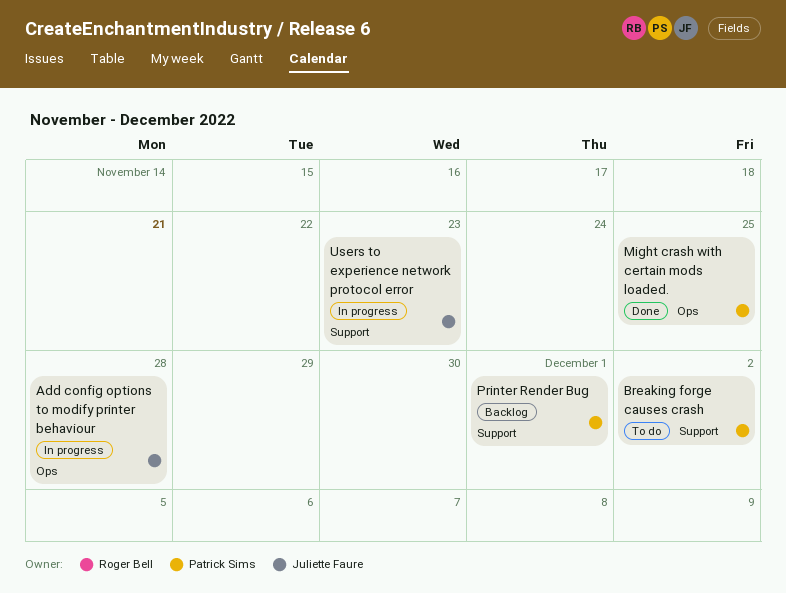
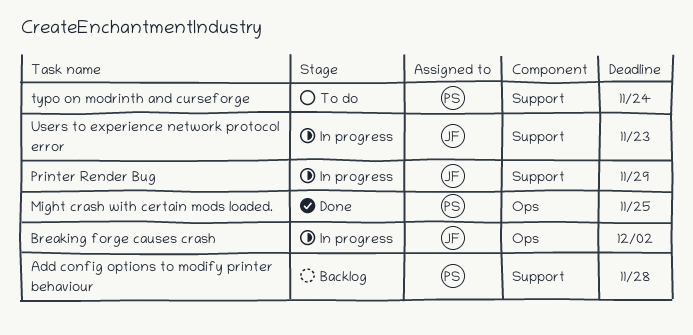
Add config options to modify printer behaviour, status: In progress -> Backlog
Add config options to modify printer behaviour, owner: Juliette Faure -> Patrick Sims
Add config options to modify printer behaviour, label: Ops -> Support
Breaking forge causes crash, status: To do -> In progress
Breaking forge causes crash, owner: Patrick Sims -> Juliette Faure
Breaking forge causes crash, label: Support -> Ops
Printer Render Bug, status: Backlog -> In progress
Printer Render Bug, owner: Patrick Sims -> Juliette Faure
Printer Render Bug, due: Dec 1 -> Nov 29
typo on modrinth and curseforge: none -> present

